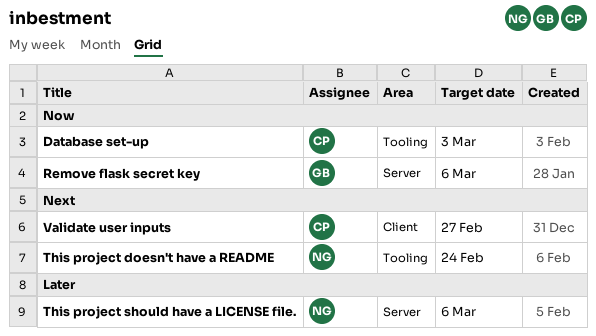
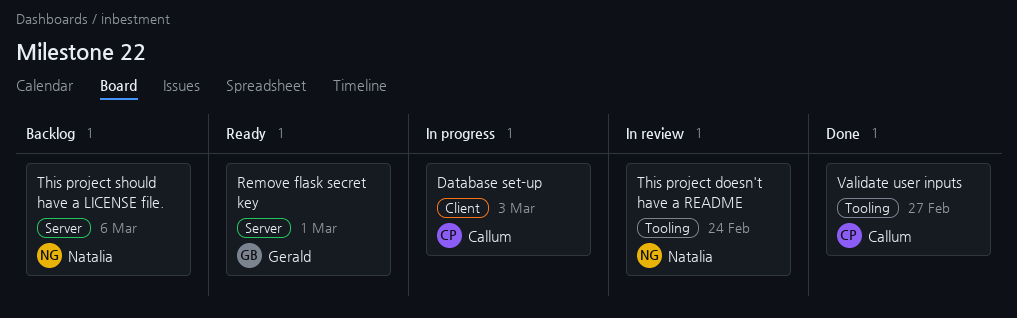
Database set-up, label: Tooling -> Client
Remove flask secret key, due: Mar 6 -> Mar 1
Validate user inputs, label: Client -> Tooling

